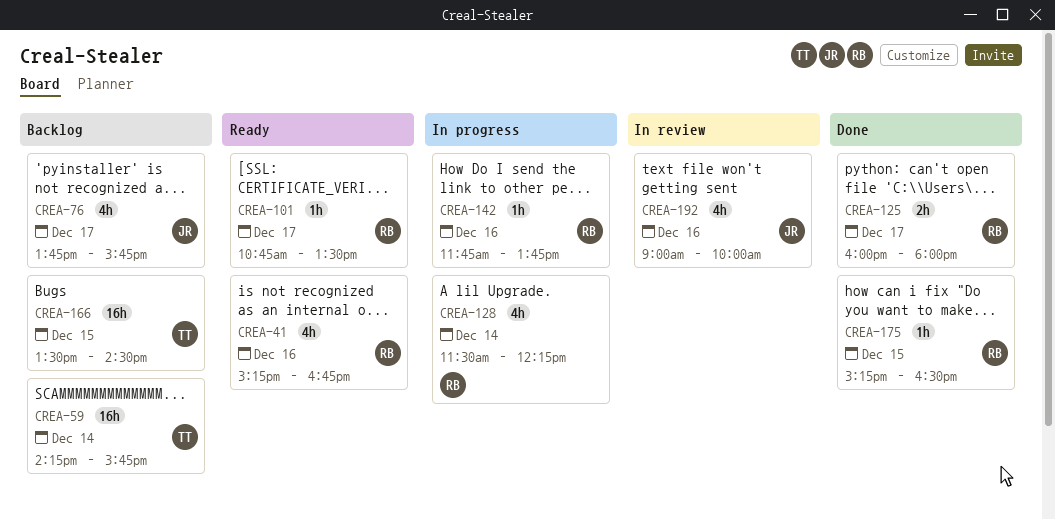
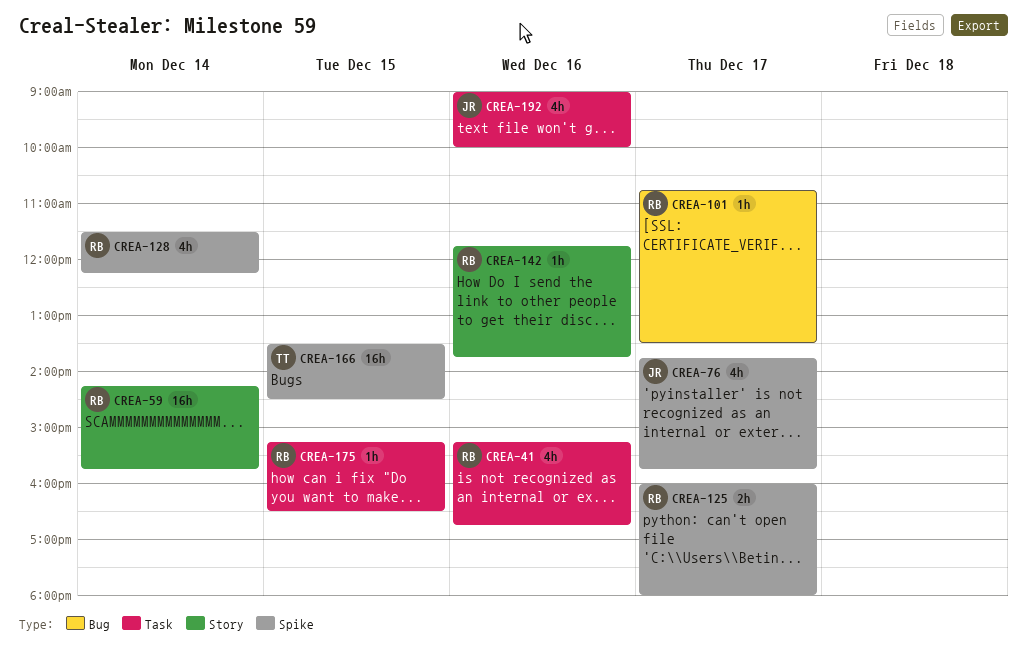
CREA-59, owner: TT -> RB

